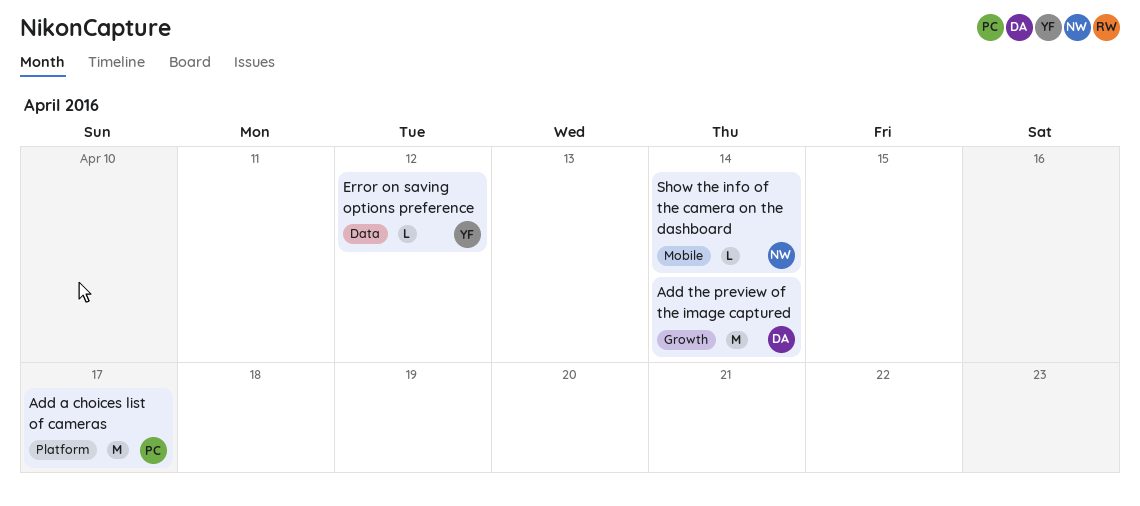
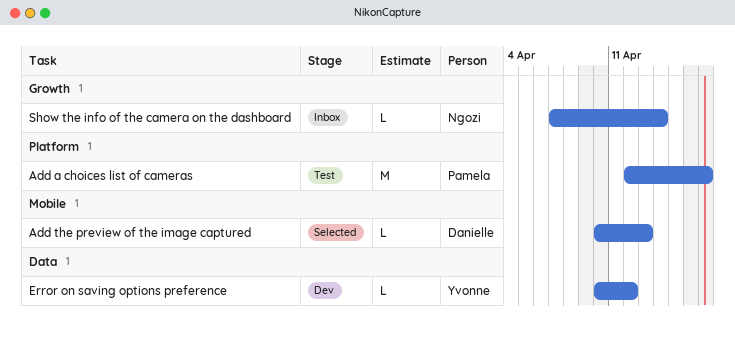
Add the preview of the image captured, label: Growth -> Mobile
Add the preview of the image captured, estimate: M -> L
Add the preview of the image captured, due: Apr 14 -> Apr 13
Show the info of the camera on the dashboard, label: Mobile -> Growth

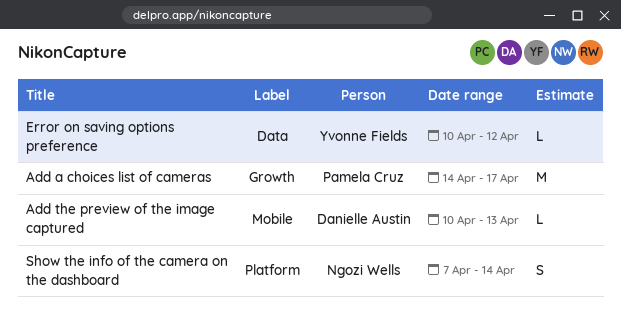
Add a choices list of cameras, label: Platform -> Growth
Add a choices list of cameras, start: Apr 12 -> Apr 14
Show the info of the camera on the dashboard, label: Growth -> Platform
Show the info of the camera on the dashboard, estimate: L -> S

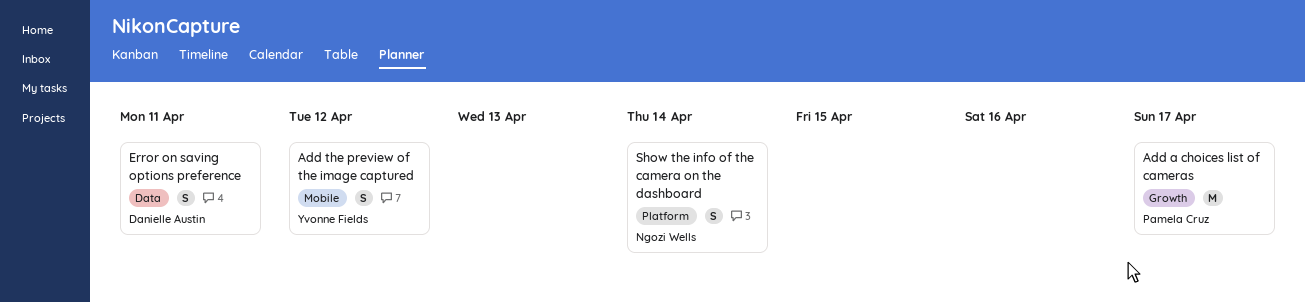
Add the preview of the image captured, owner: Danielle Austin -> Yvonne Fields
Add the preview of the image captured, estimate: L -> S
Add the preview of the image captured, due: Apr 13 -> Apr 12
Error on saving options preference, owner: Yvonne Fields -> Danielle Austin
Error on saving options preference, estimate: L -> S
Error on saving options preference, due: Apr 12 -> Apr 11

